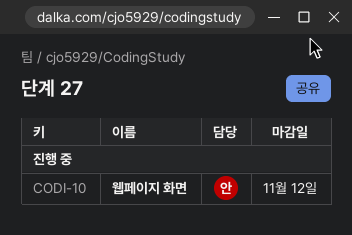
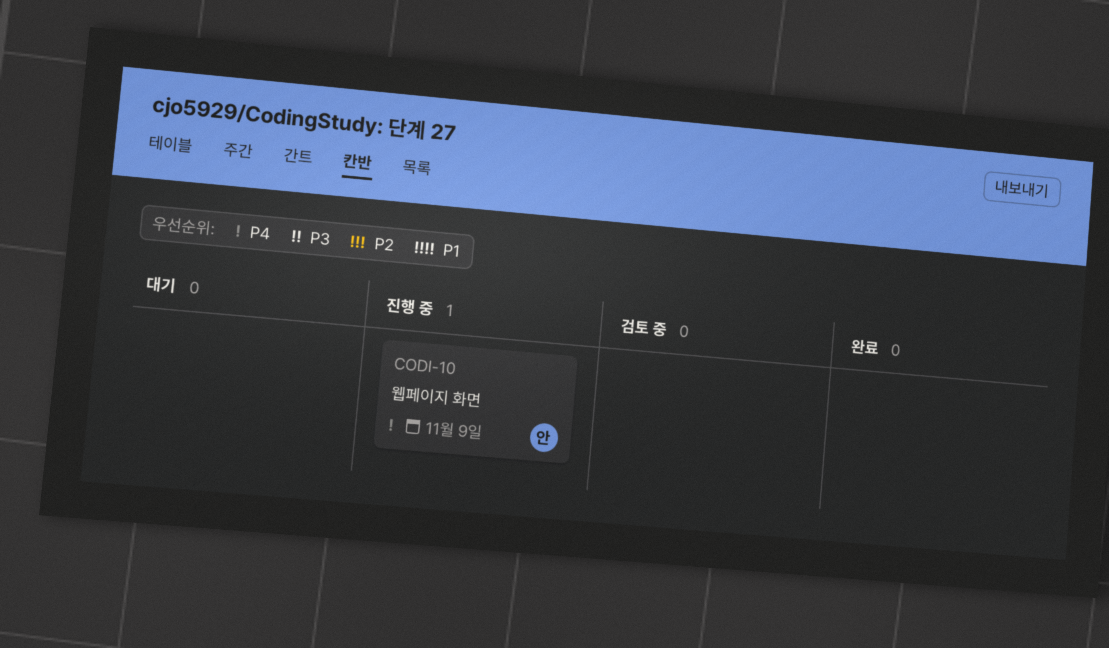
CODI-10, due: Nov 12 -> Nov 9

